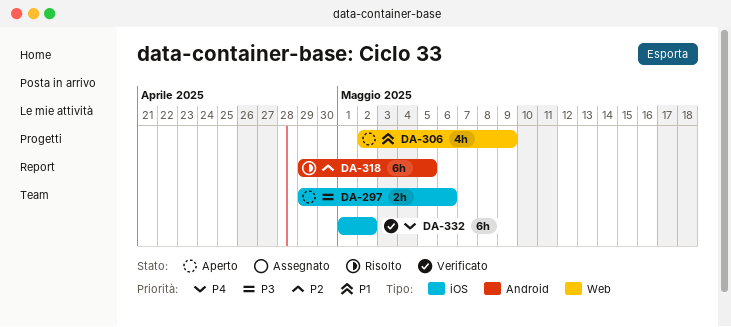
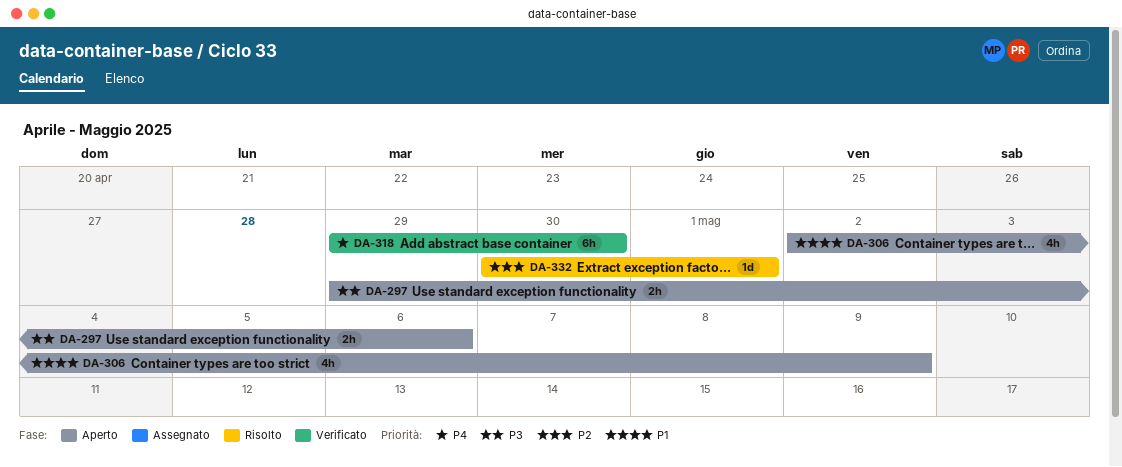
DA-318, status: Risolto -> Verificato
DA-318, priority: P2 -> P4
DA-318, due: May 5 -> Apr 30
DA-332, status: Verificato -> Risolto
DA-332, priority: P4 -> P2
DA-332, estimate: 6h -> 1d
DA-332, start: May 1 -> Apr 30
DA-332, due: May 2 -> May 1

